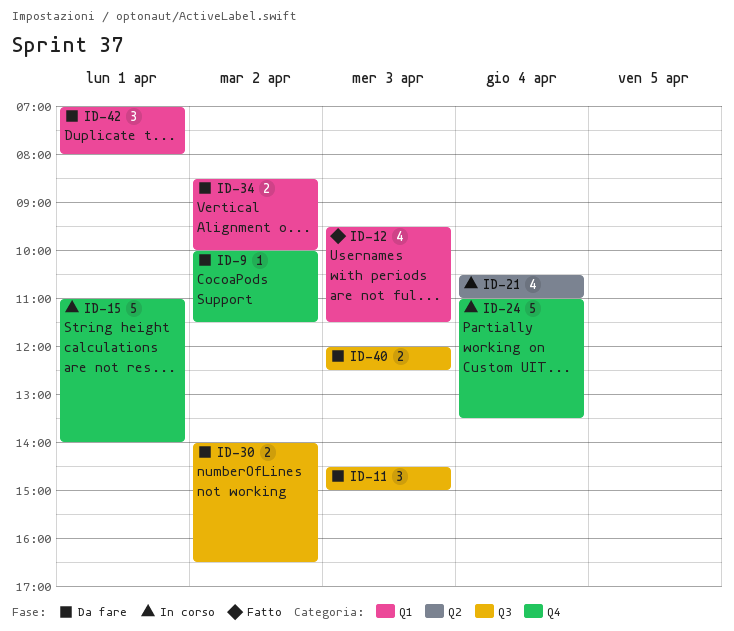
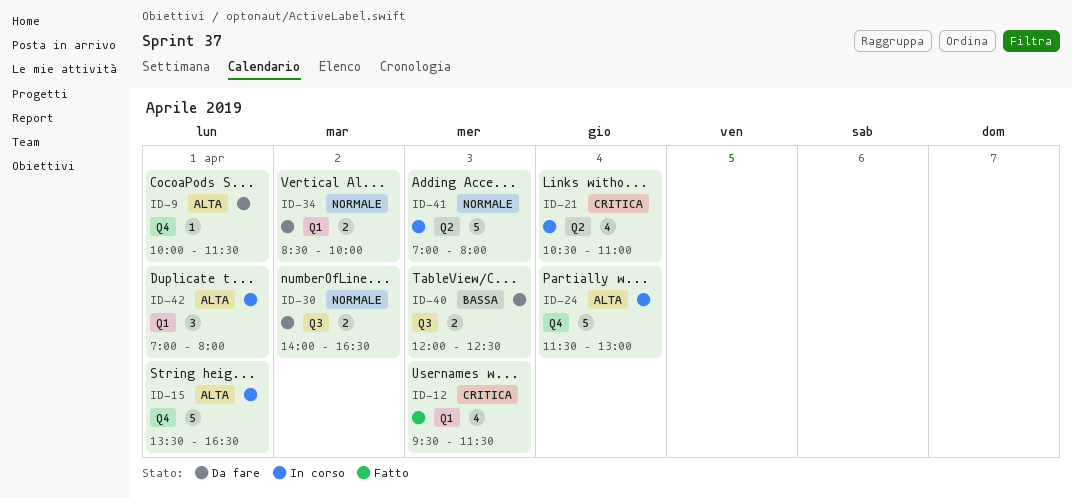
ID-9, day: Apr 2 -> Apr 1
ID-11: present -> none
ID-15, begins: 11:00 -> 13:30
ID-15, ends: 14:00 -> 16:30
ID-24, begins: 11:00 -> 11:30
ID-24, ends: 13:30 -> 13:00
ID-41: none -> present
ID-42, status: Da fare -> In corso

